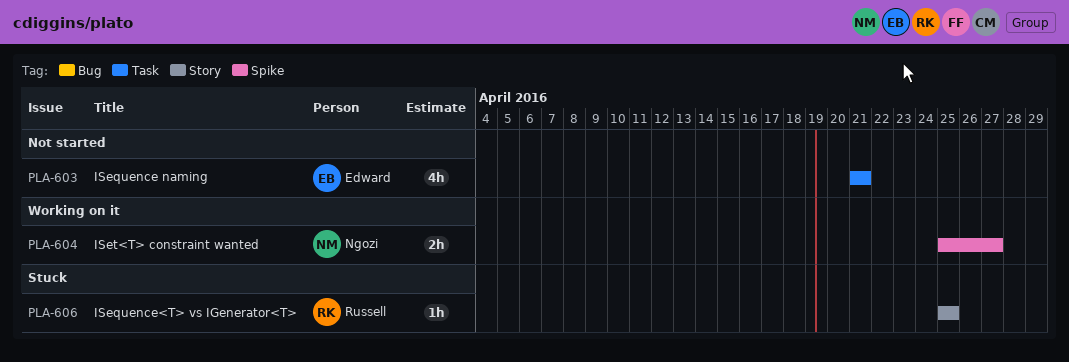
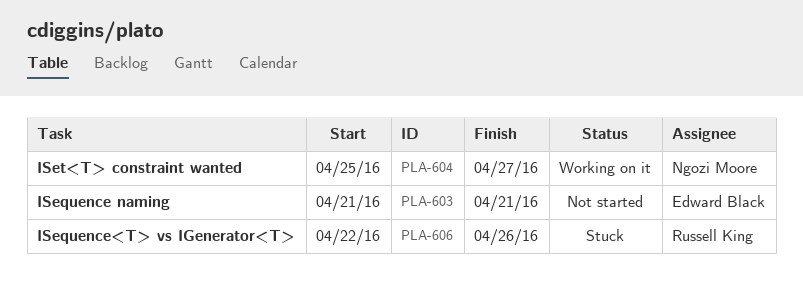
PLA-606, start: Apr 25 -> Apr 22
PLA-606, due: Apr 25 -> Apr 26

